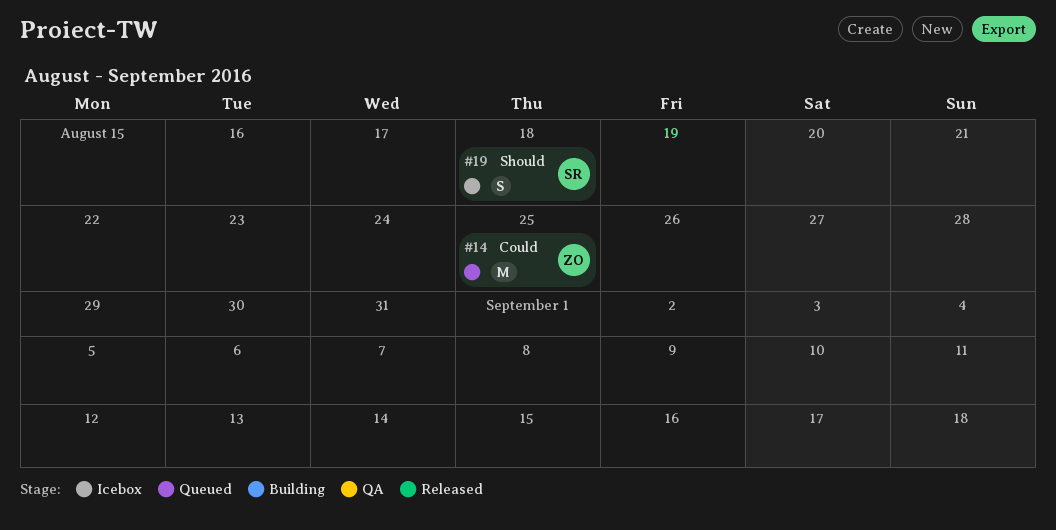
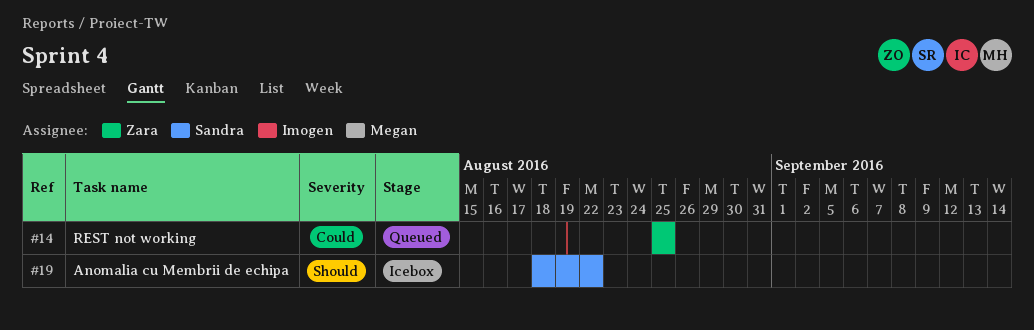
#19, due: Aug 18 -> Aug 22

